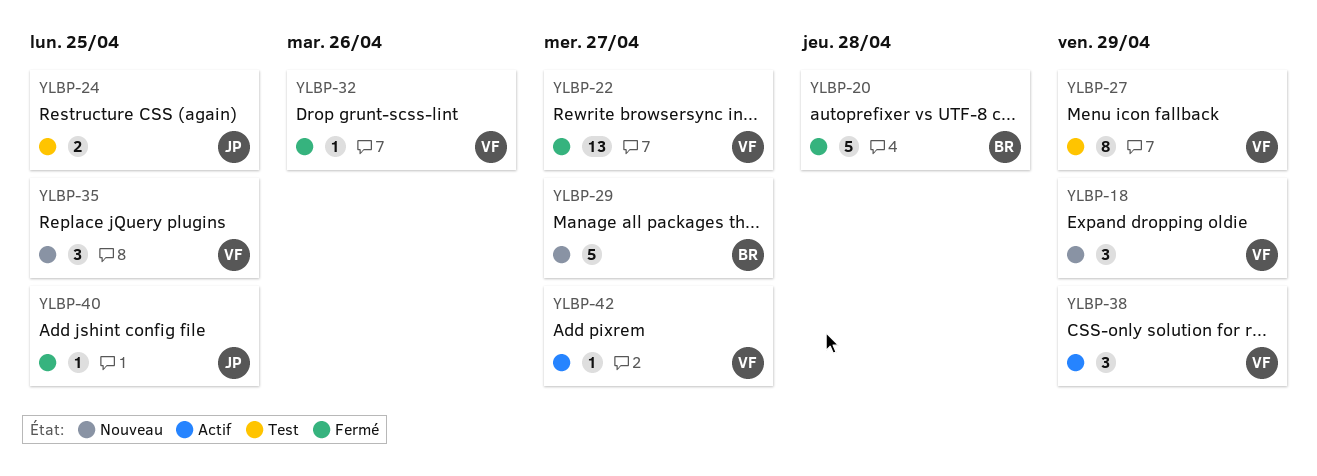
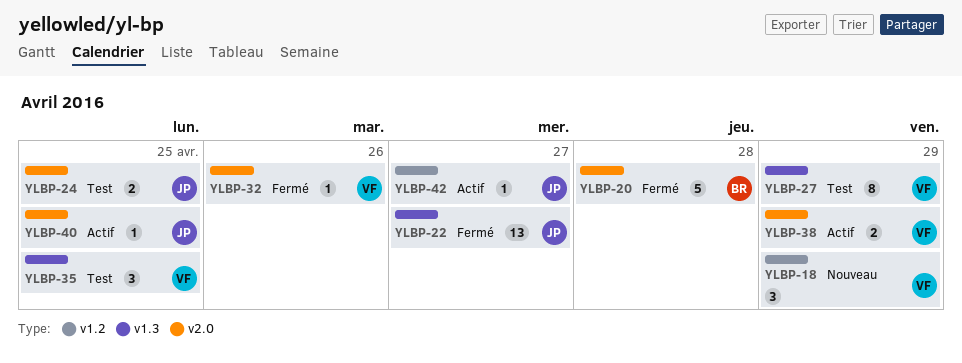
YLBP-22, owner: VF -> JP
YLBP-29: present -> none
YLBP-35, status: Nouveau -> Test
YLBP-38, estimate: 3 -> 2
YLBP-40, status: Fermé -> Actif
YLBP-42, owner: VF -> JP

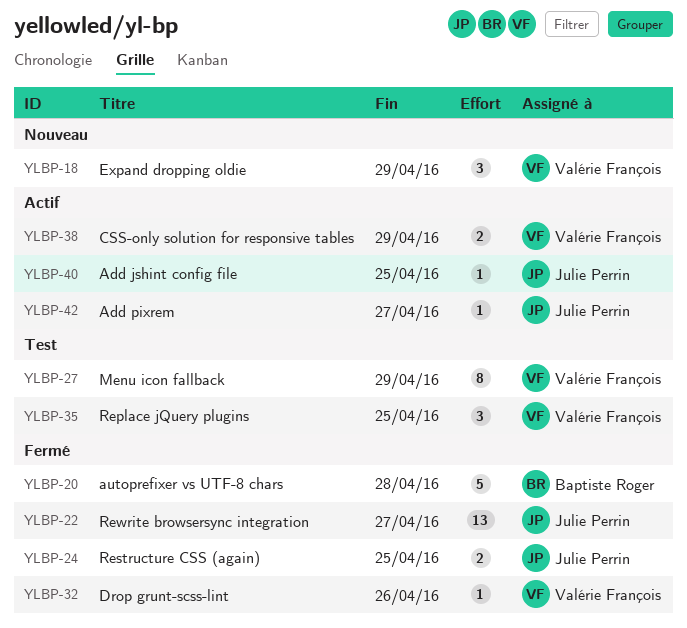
YLBP-24, status: Test -> Fermé

